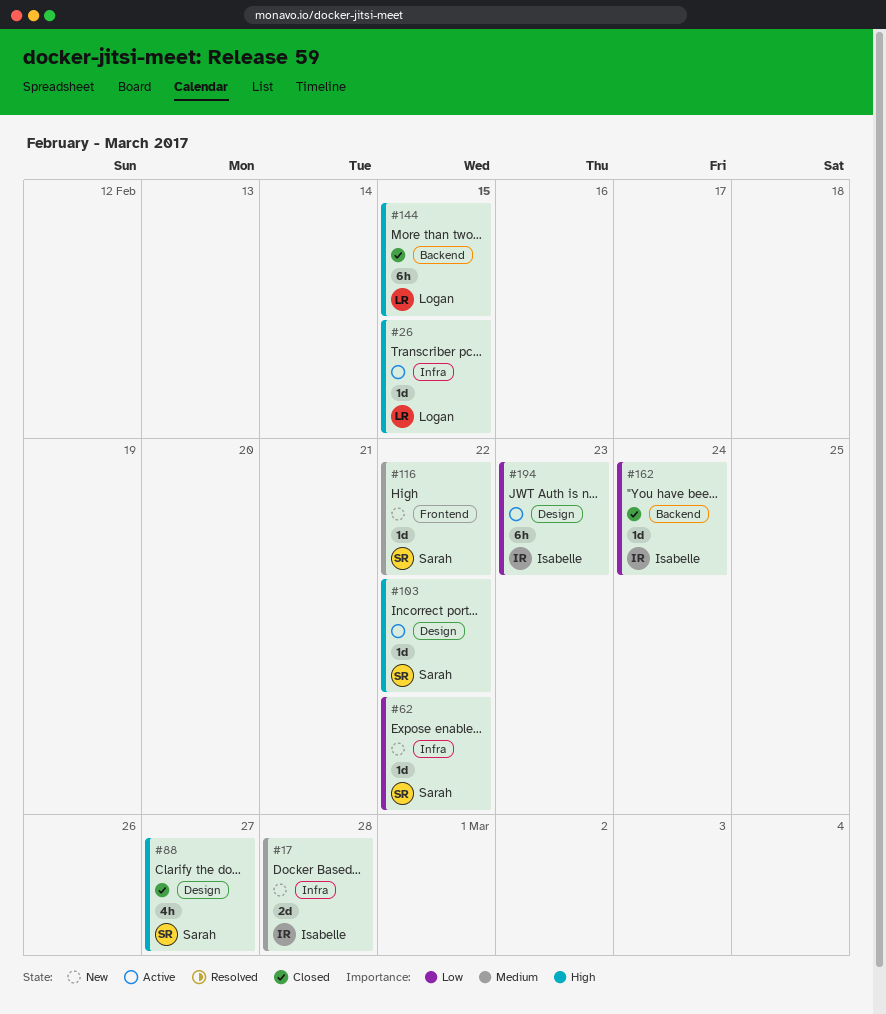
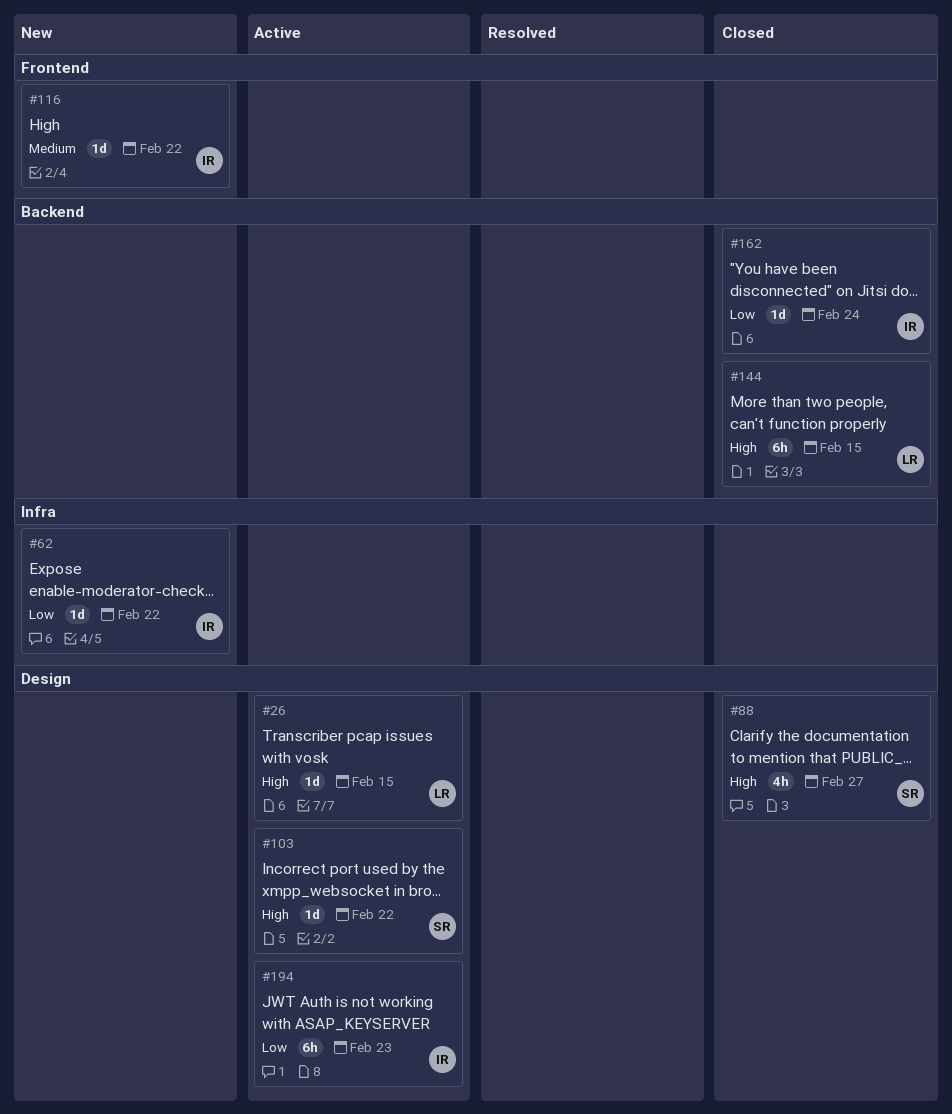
#17: present -> none
#26, label: Infra -> Design
#62, owner: Sarah -> Isabelle
#116, owner: Sarah -> Isabelle

